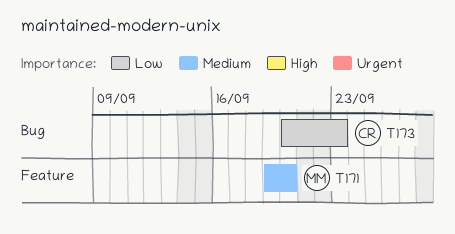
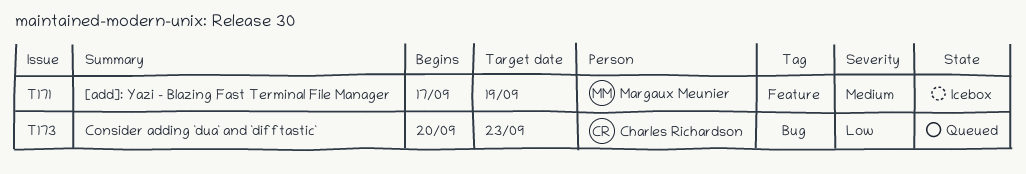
T171, start: Sep 19 -> Sep 17
T171, due: Sep 20 -> Sep 19

